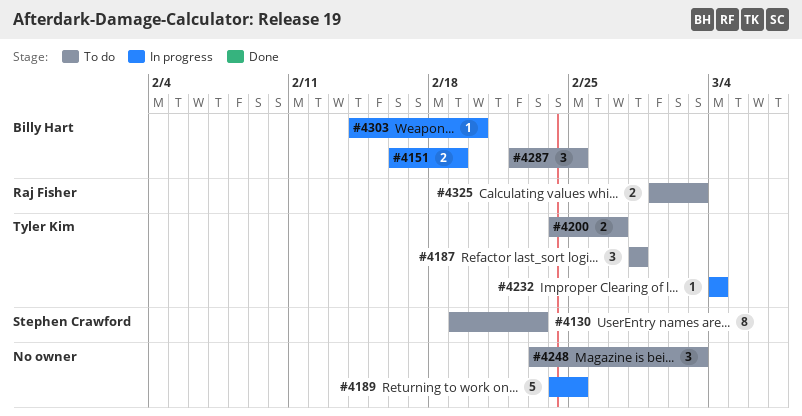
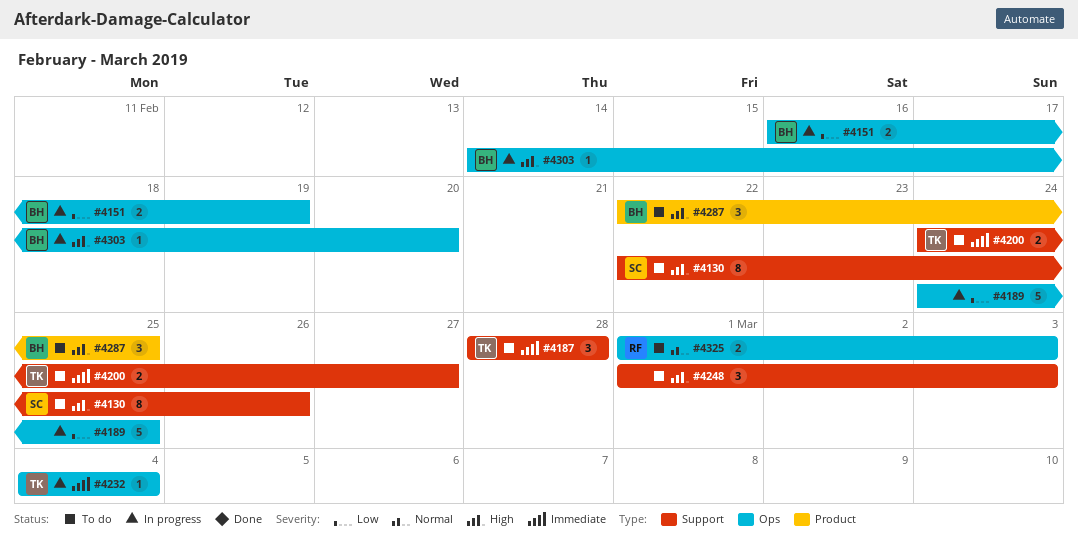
#4130, start: Feb 19 -> Feb 22
#4130, due: Feb 23 -> Feb 26
#4248, start: Feb 23 -> Mar 1

